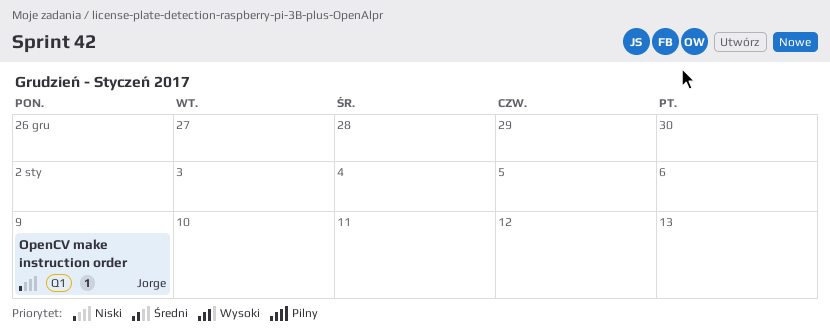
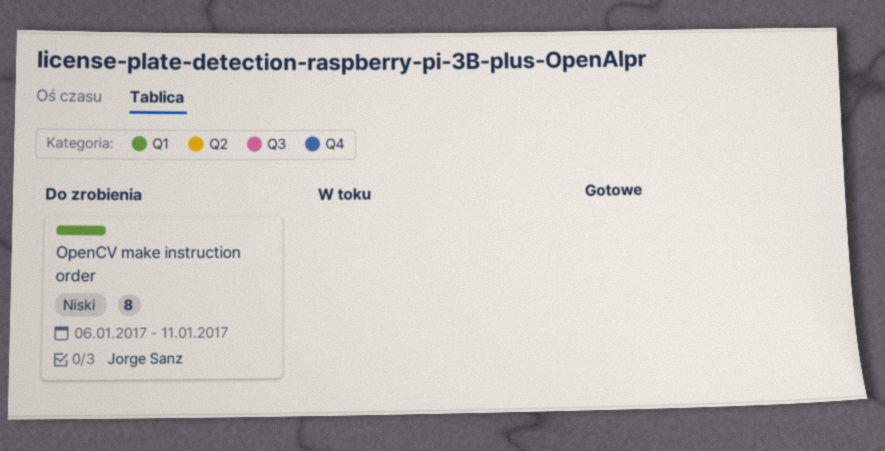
OpenCV make instruction order, estimate: 1 -> 8
OpenCV make instruction order, due: Jan 9 -> Jan 11

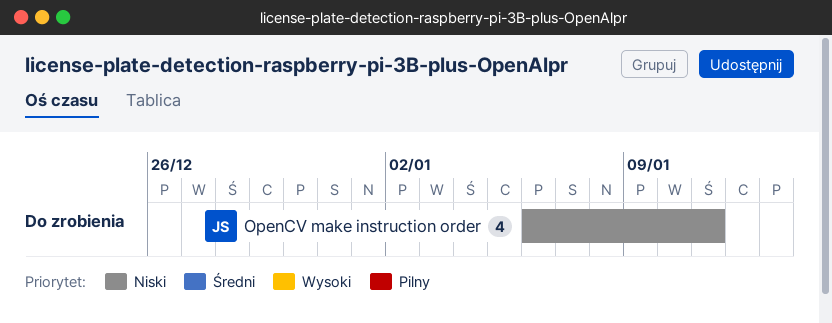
OpenCV make instruction order, estimate: 8 -> 4

